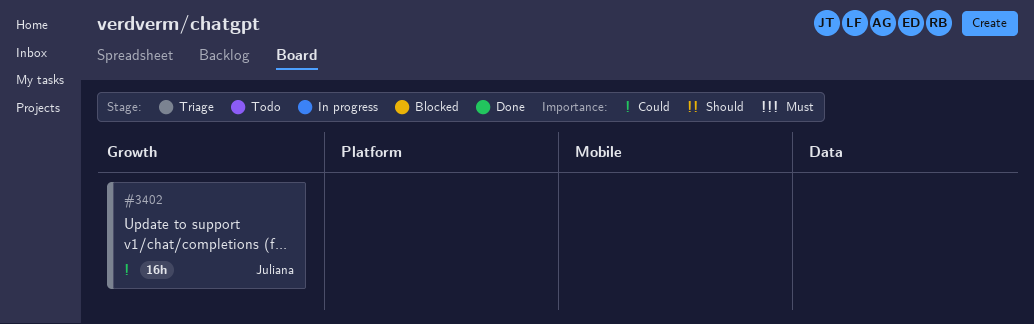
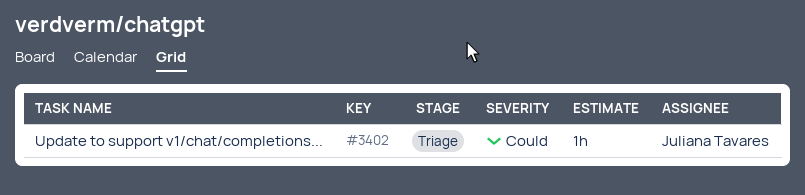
#3402, estimate: 16h -> 1h

